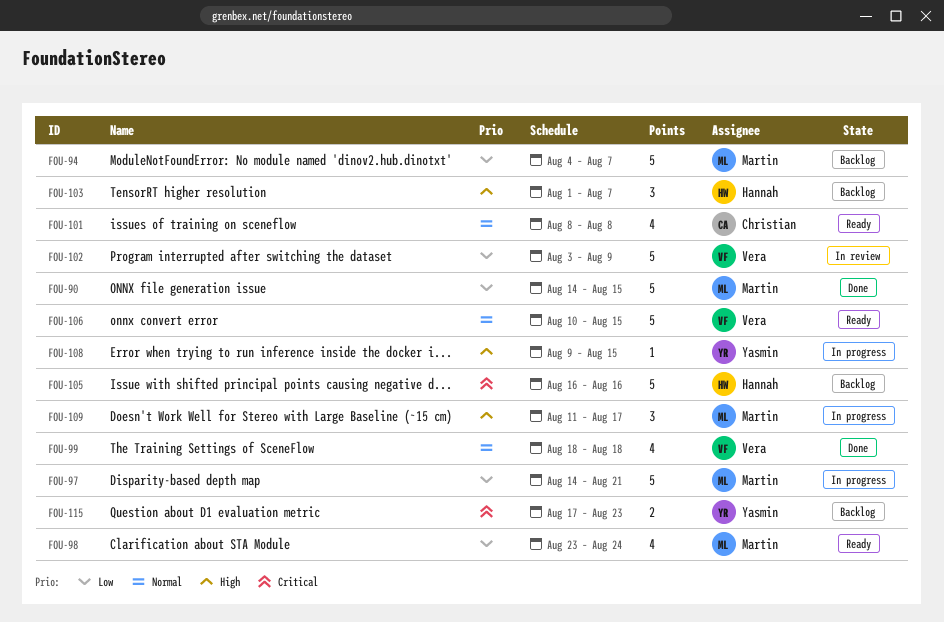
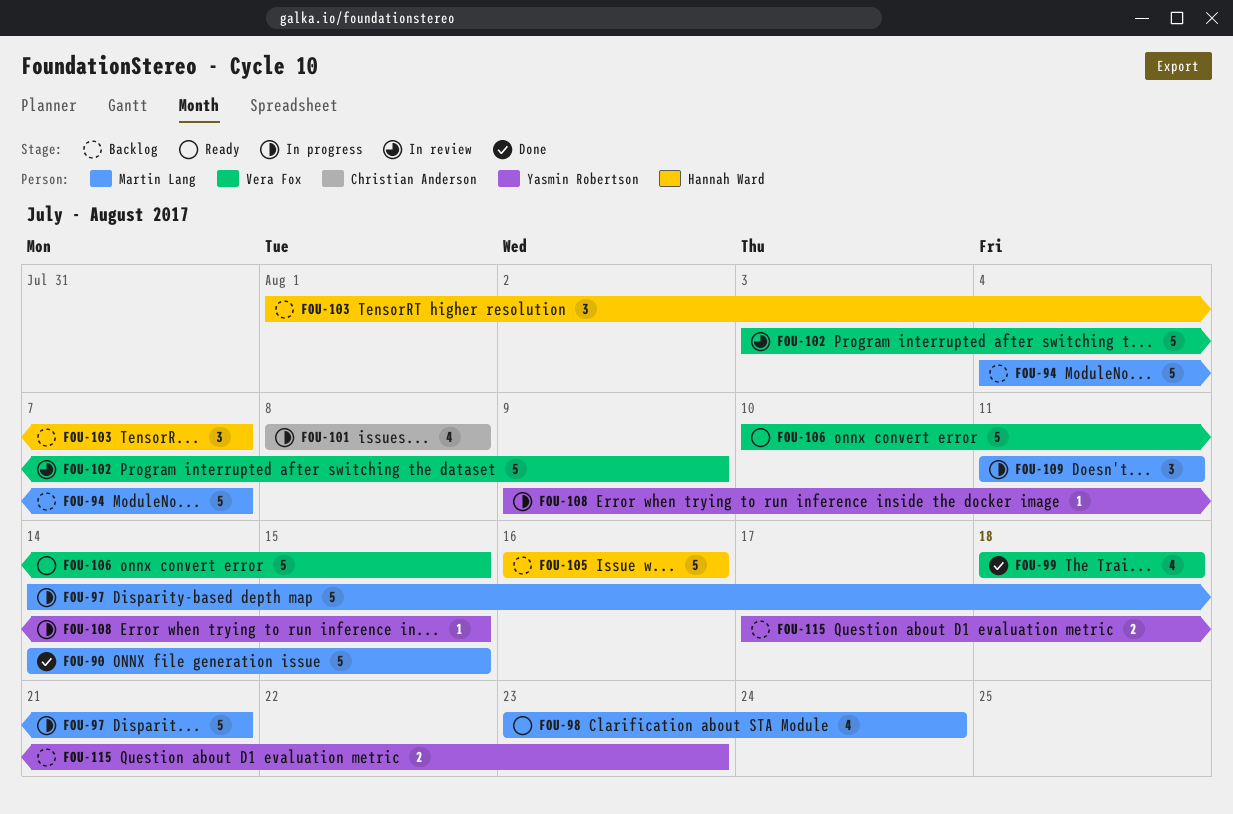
FOU-101, status: Ready -> In progress
FOU-109, due: Aug 17 -> Aug 11

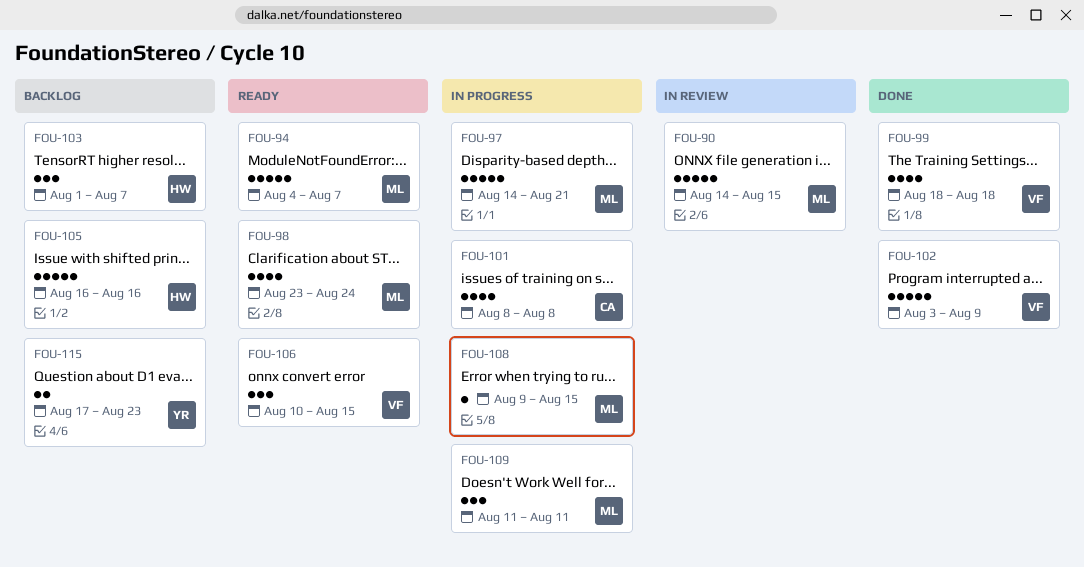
FOU-90, status: Done -> In review
FOU-94, status: Backlog -> Ready
FOU-102, status: In review -> Done
FOU-106, estimate: 5 -> 3
FOU-108, owner: Yasmin Robertson -> Martin Lang

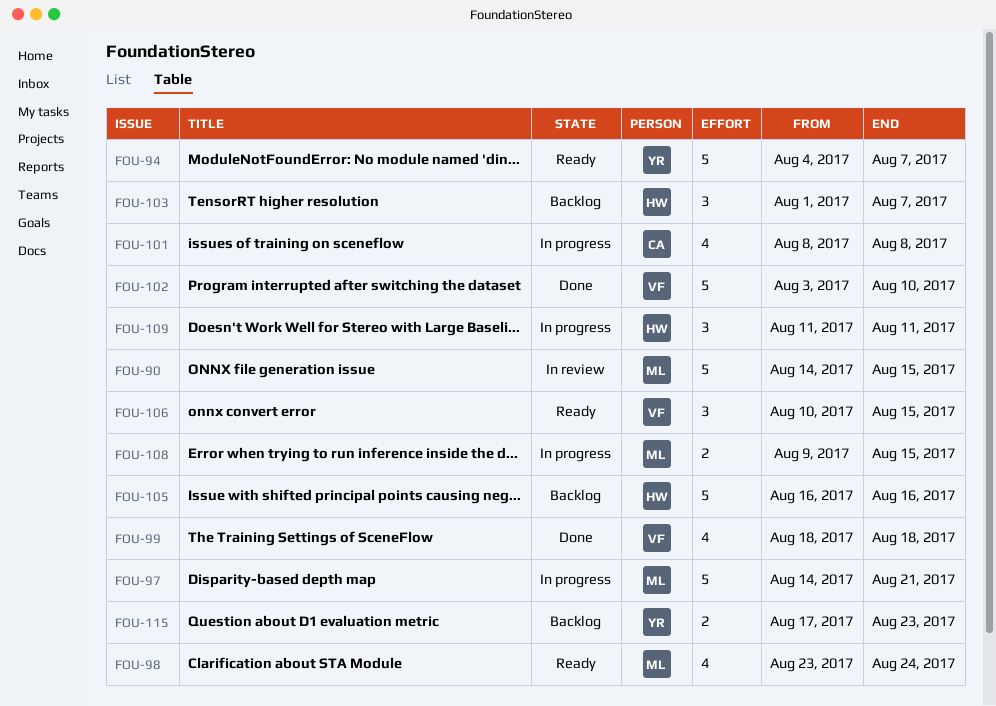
FOU-94, owner: ML -> YR
FOU-102, due: Aug 9 -> Aug 10
FOU-108, estimate: 1 -> 2
FOU-109, owner: ML -> HW

